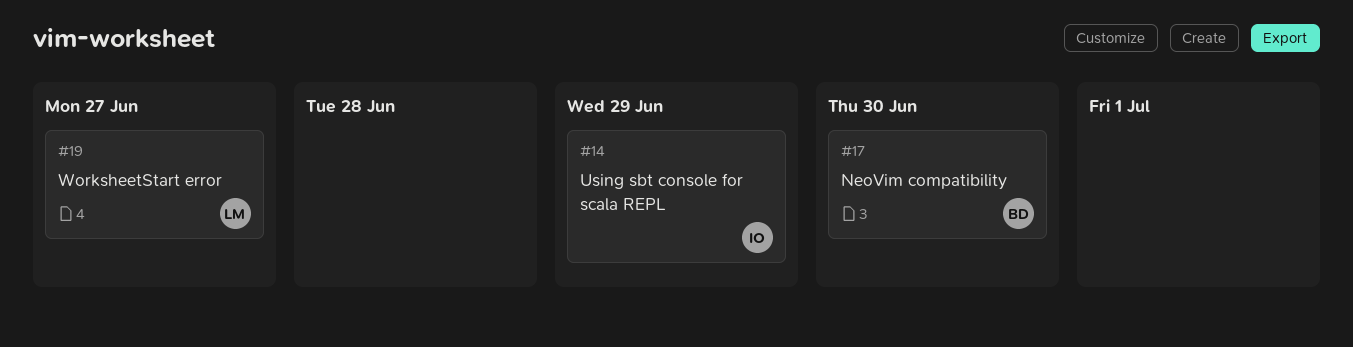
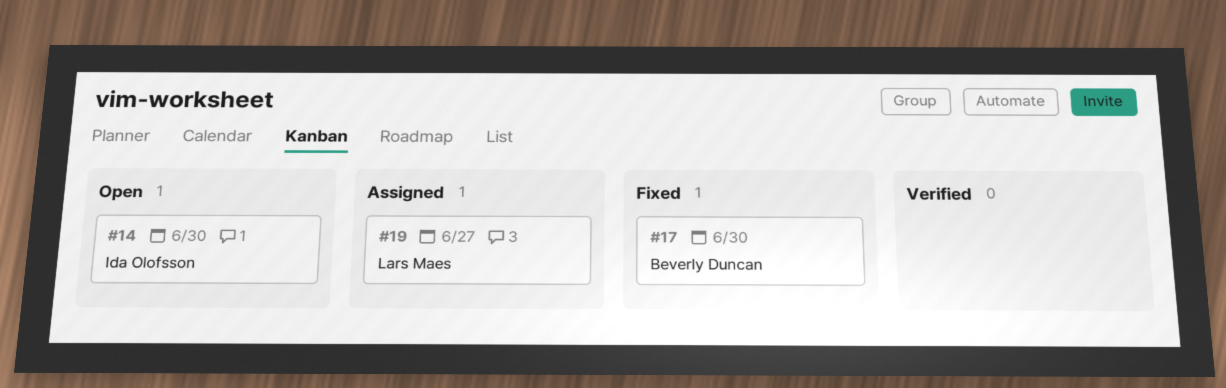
#14, due: Jun 29 -> Jun 30

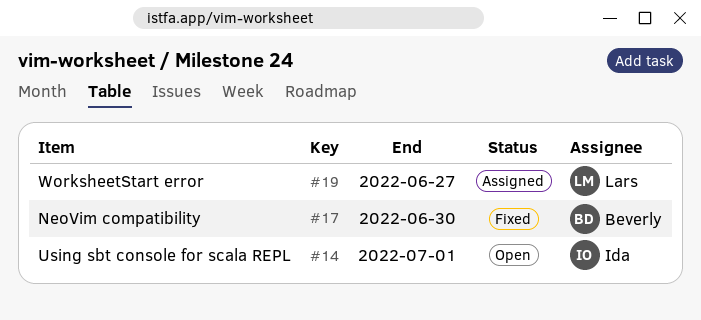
#14, due: Jun 30 -> Jul 1

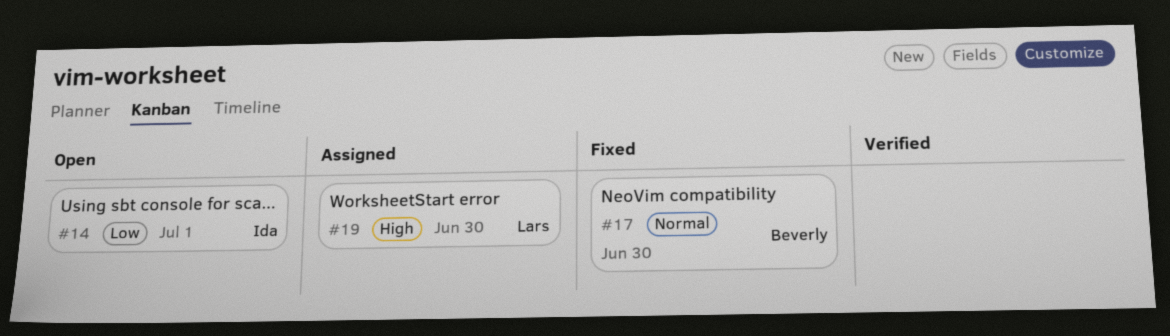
#19, due: Jun 27 -> Jun 30

